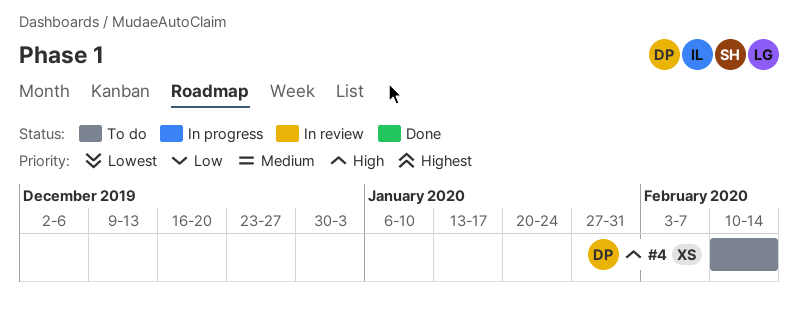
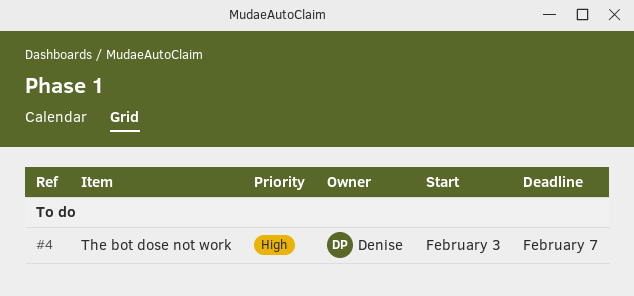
#4, start: Feb 10 -> Feb 3
#4, due: Feb 14 -> Feb 7

